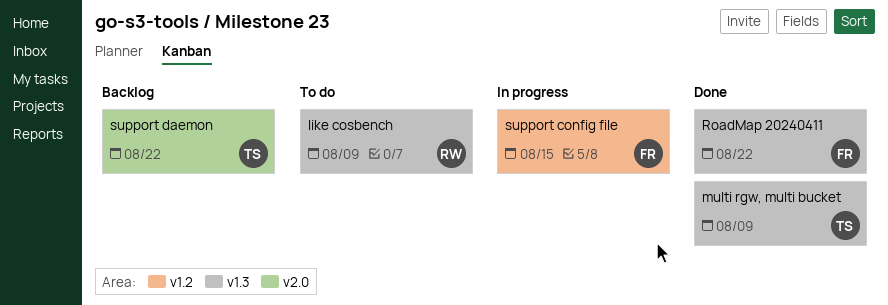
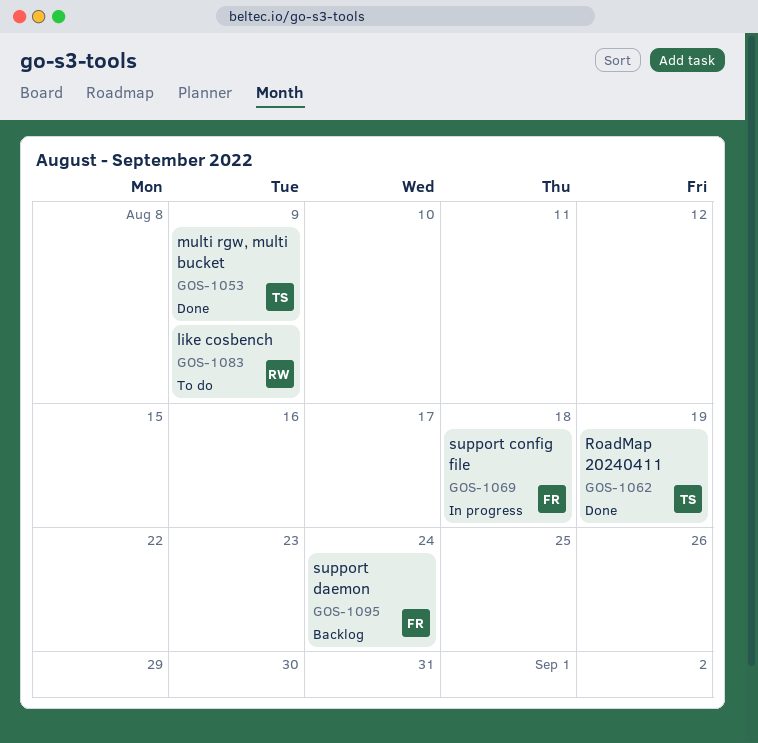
RoadMap 20240411, owner: FR -> TS
RoadMap 20240411, due: Aug 22 -> Aug 19
support config file, due: Aug 15 -> Aug 18
support daemon, owner: TS -> FR
support daemon, due: Aug 22 -> Aug 24

